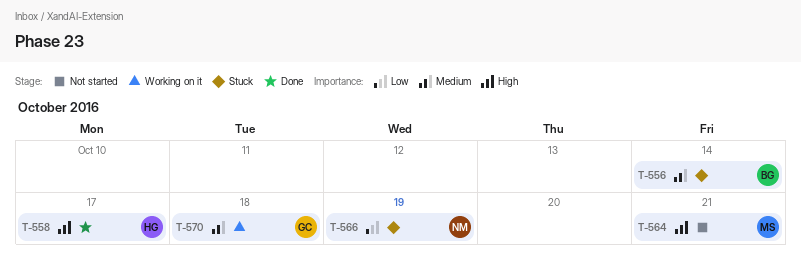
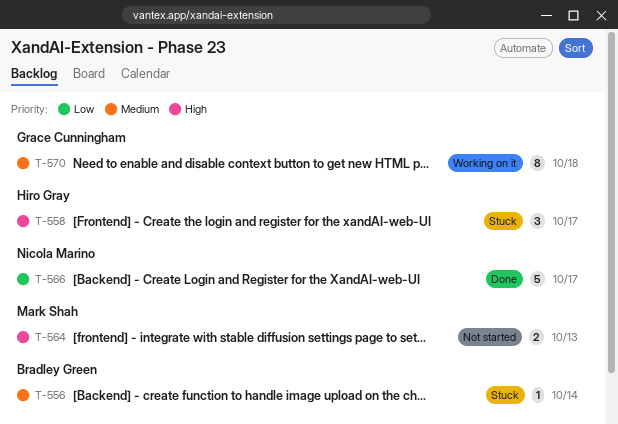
T-558, status: Done -> Stuck
T-564, due: Oct 21 -> Oct 13
T-566, status: Stuck -> Done
T-566, due: Oct 19 -> Oct 17

